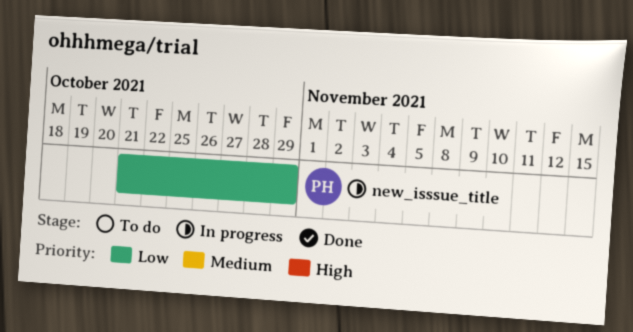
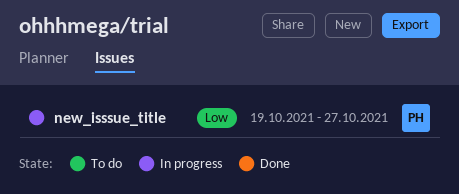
new_isssue_title, start: Oct 21 -> Oct 19
new_isssue_title, due: Oct 29 -> Oct 27

